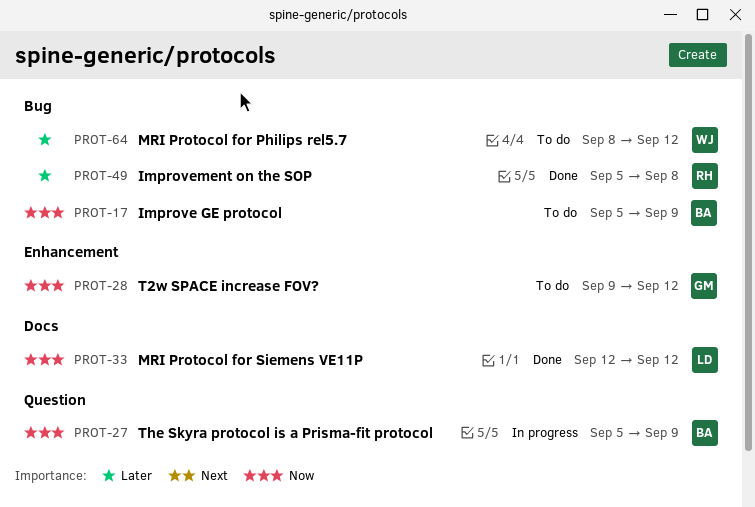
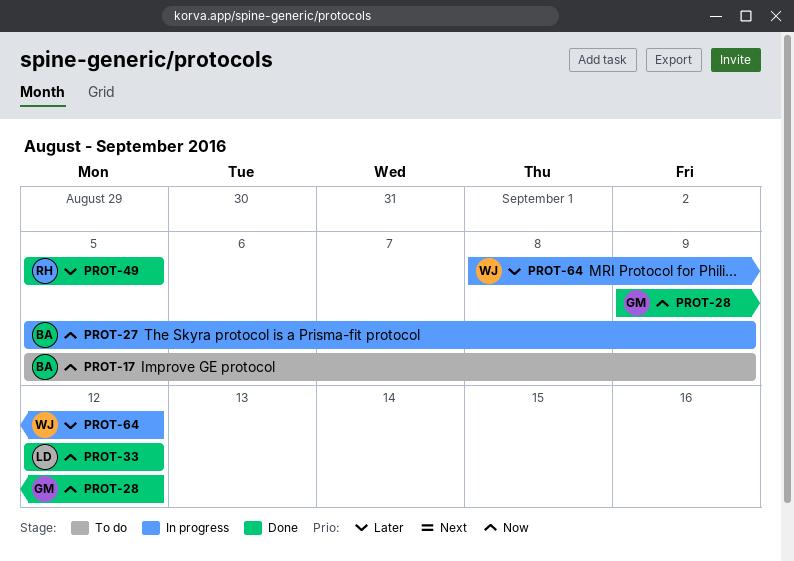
PROT-28, status: To do -> Done
PROT-49, due: Sep 8 -> Sep 5
PROT-64, status: To do -> In progress

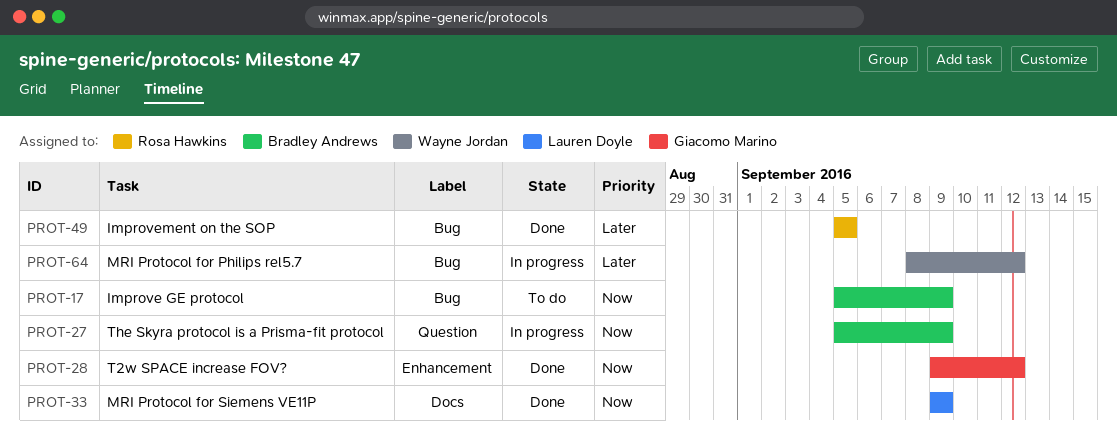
PROT-33, start: Sep 12 -> Sep 9
PROT-33, due: Sep 12 -> Sep 9

